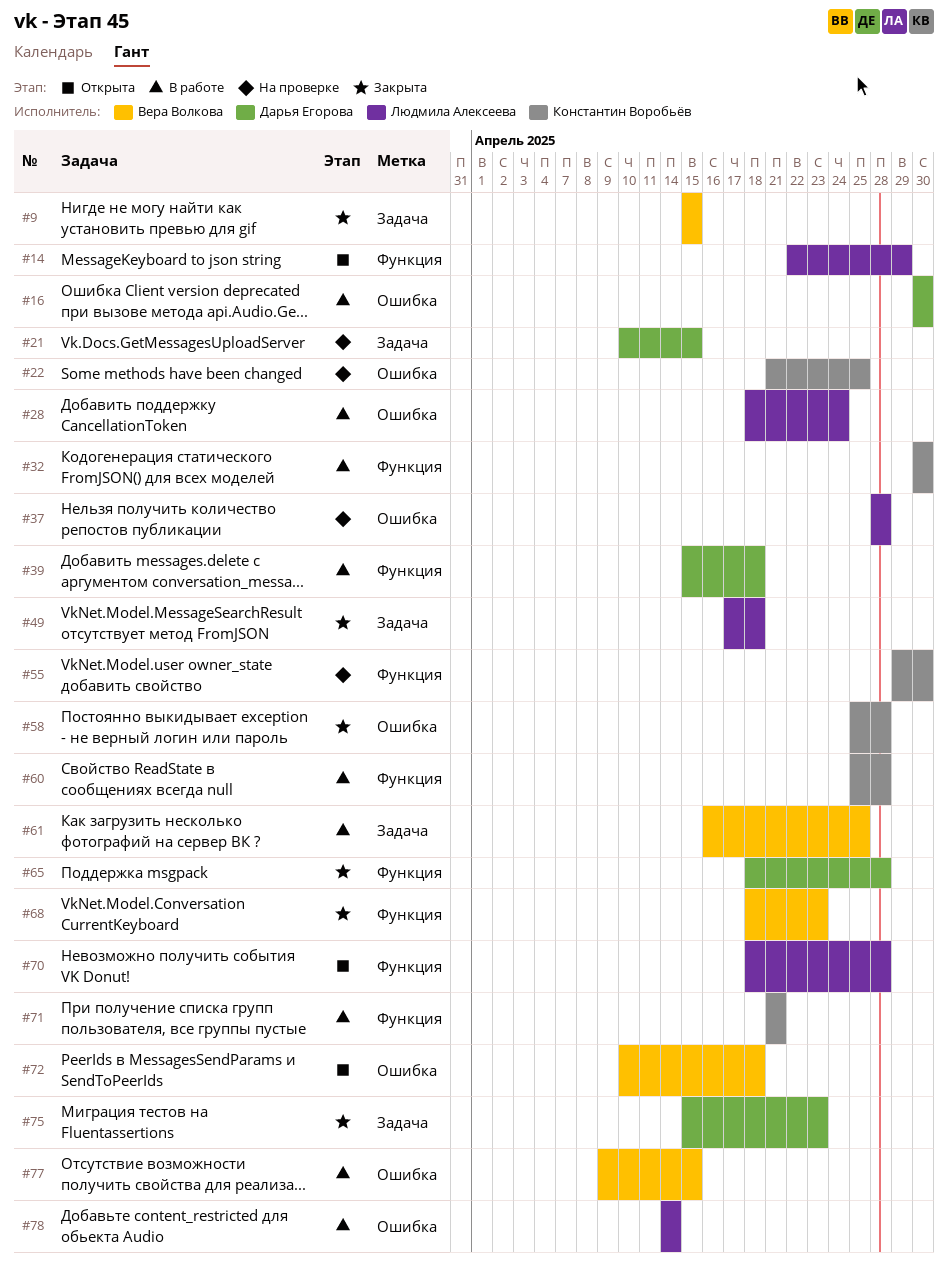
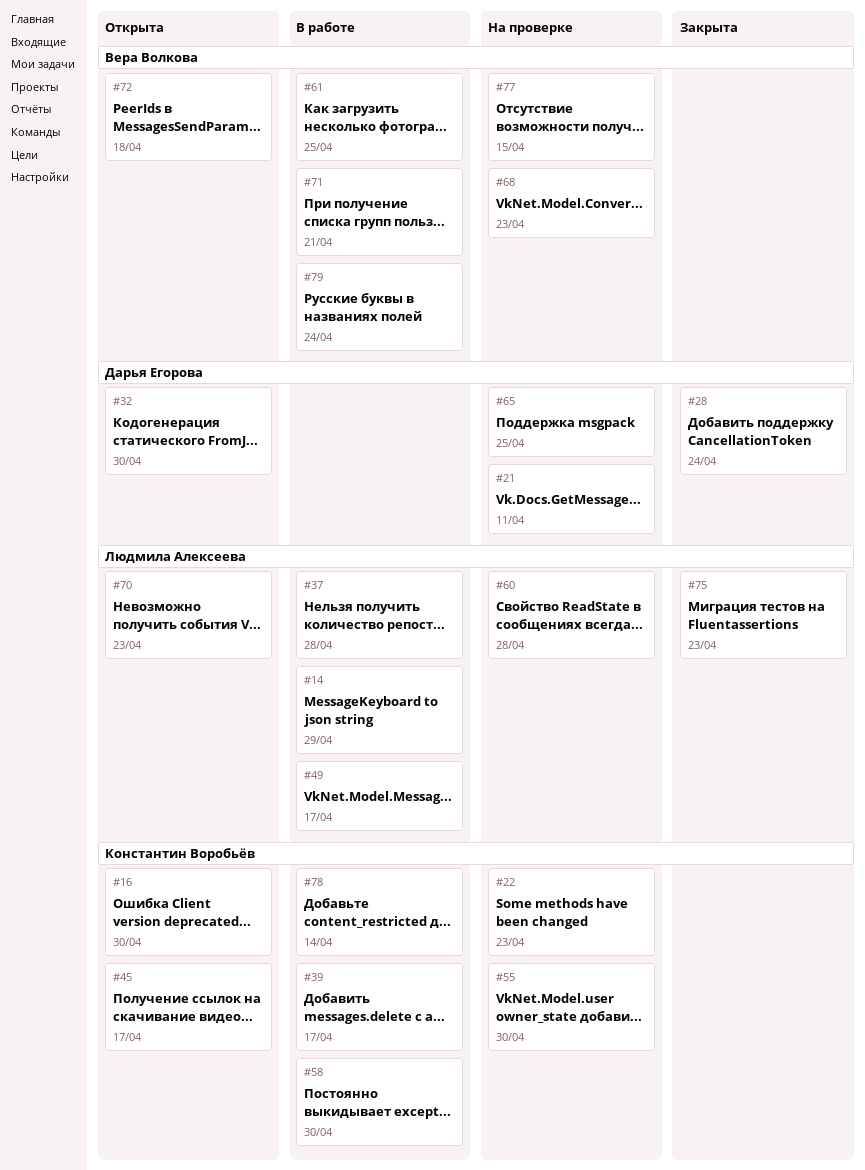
#9: present -> none
#14, status: Открыта -> В работе
#16, status: В работе -> Открыта
#16, owner: Дарья Егорова -> Константин Воробьёв
#21, due: Apr 15 -> Apr 11
#22, due: Apr 25 -> Apr 23
#28, status: В работе -> Закрыта
#28, owner: Людмила Алексеева -> Дарья Егорова
#32, status: В работе -> Открыта
#32, owner: Константин Воробьёв -> Дарья Егорова
#37, status: На проверке -> В работе
#39, owner: Дарья Егорова -> Константин Воробьёв
#39, due: Apr 18 -> Apr 17
#45: none -> present
#49, status: Закрыта -> В работе
#49, due: Apr 18 -> Apr 17
#58, status: Закрыта -> В работе
#58, due: Apr 28 -> Apr 30
#60, status: В работе -> На проверке
#60, owner: Константин Воробьёв -> Людмила Алексеева
#65, status: Закрыта -> На проверке
#65, due: Apr 28 -> Apr 25
#68, status: Закрыта -> На проверке
#70, due: Apr 28 -> Apr 23
#71, owner: Константин Воробьёв -> Вера Волкова
#75, owner: Дарья Егорова -> Людмила Алексеева
#77, status: В работе -> На проверке
#78, owner: Людмила Алексеева -> Константин Воробьёв
#79: none -> present

